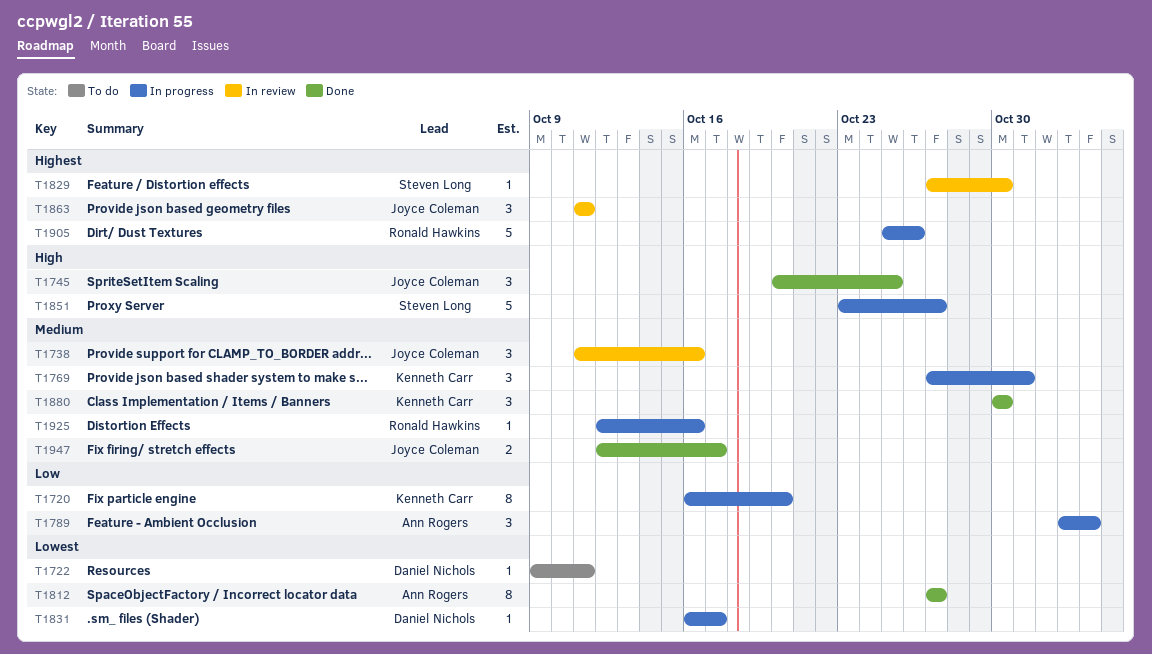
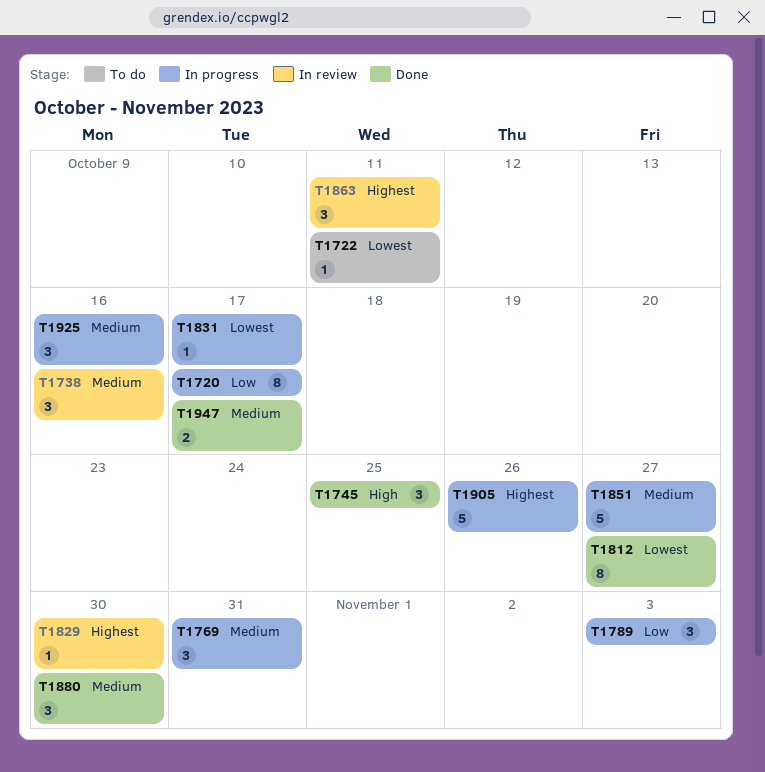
T1720, due: Oct 20 -> Oct 17
T1851, priority: High -> Medium
T1925, estimate: 1 -> 3

